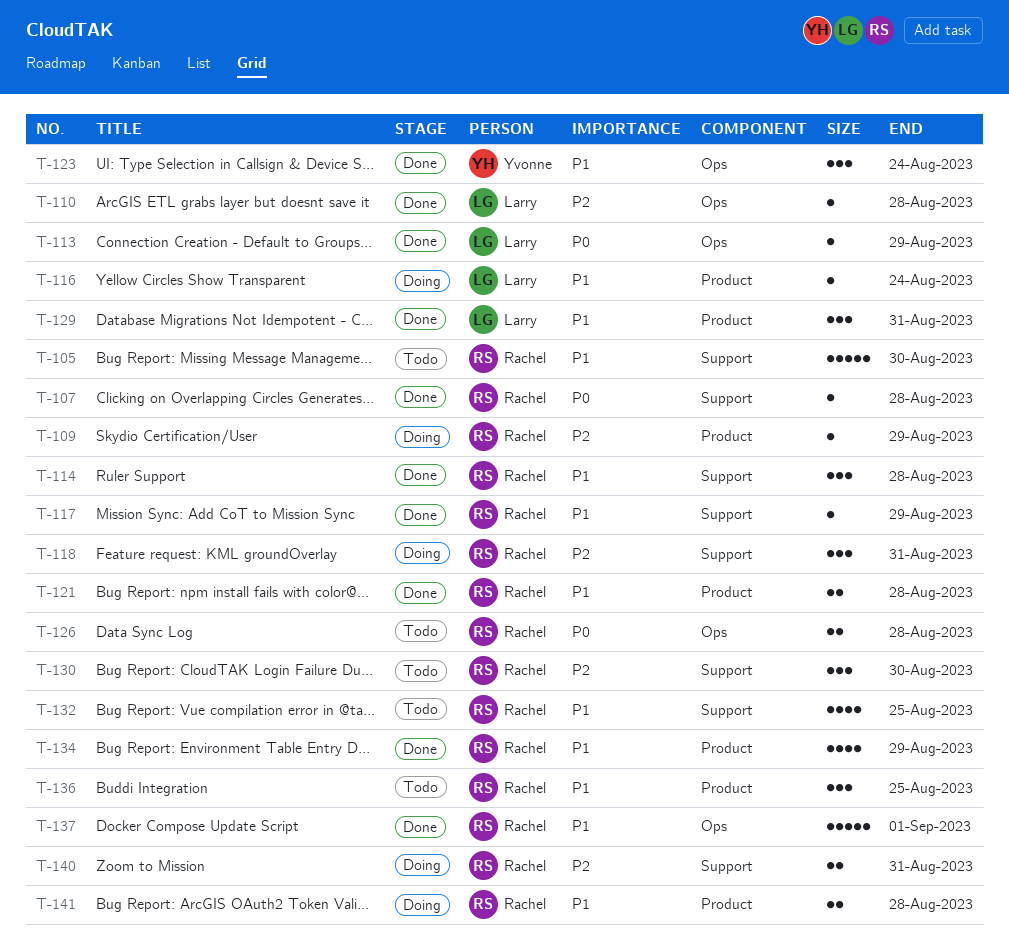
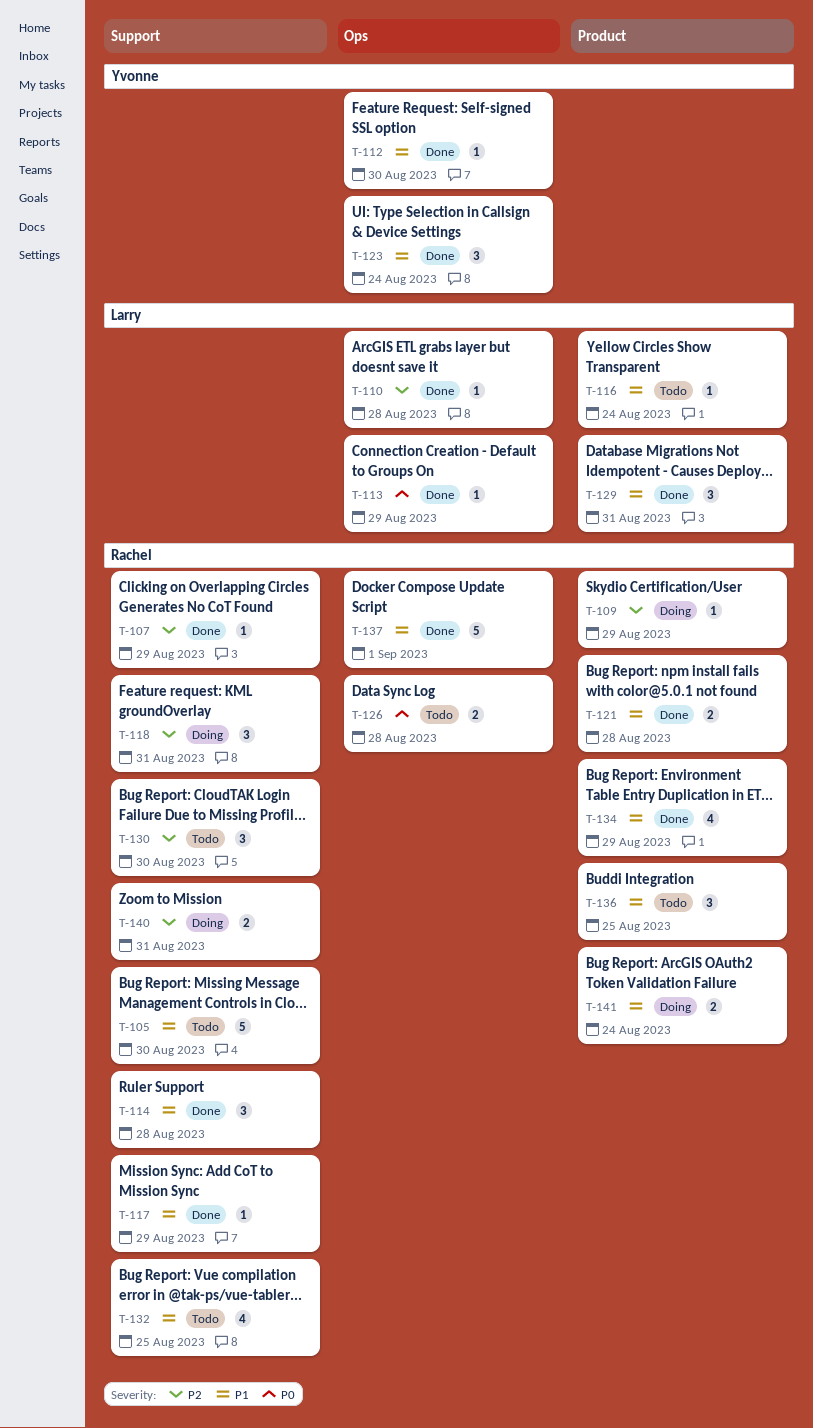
T-107, priority: P0 -> P2
T-107, due: Aug 28 -> Aug 29
T-112: none -> present
T-116, status: Doing -> Todo
T-141, due: Aug 28 -> Aug 24

